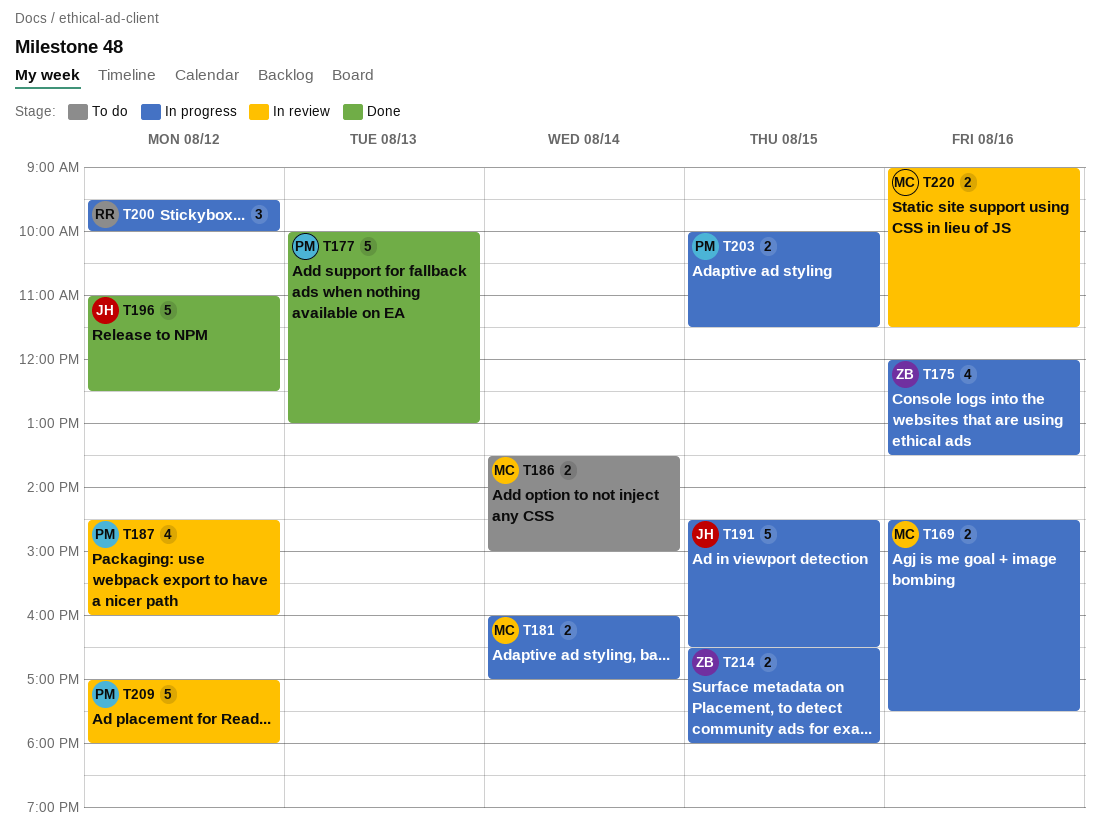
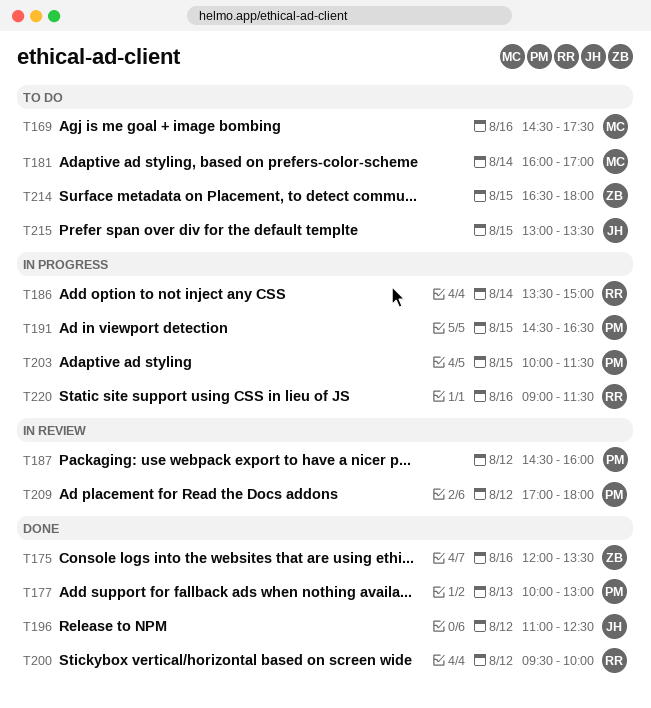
T169, status: In progress -> To do
T175, status: In progress -> Done
T181, status: In progress -> To do
T186, status: To do -> In progress
T186, owner: MC -> RR
T191, owner: JH -> PM
T200, status: In progress -> Done
T214, status: In progress -> To do
T215: none -> present
T220, status: In review -> In progress
T220, owner: MC -> RR

